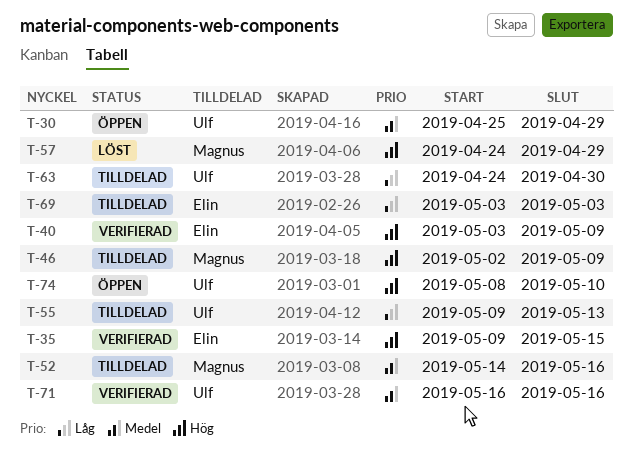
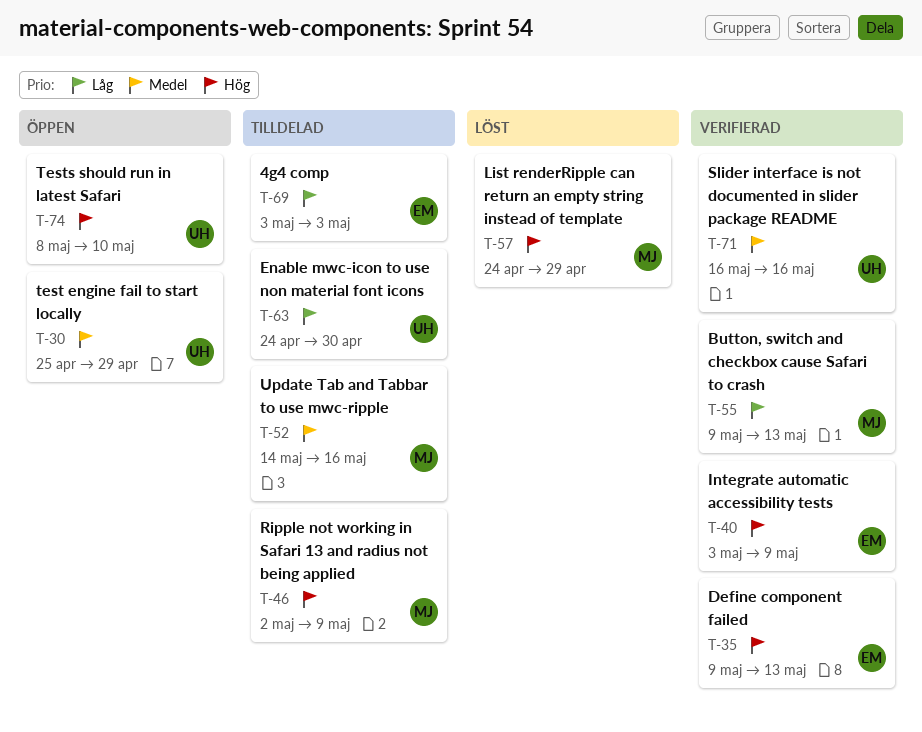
T-35, due: May 15 -> May 13
T-55, status: Tilldelad -> Verifierad
T-55, owner: Ulf -> Magnus

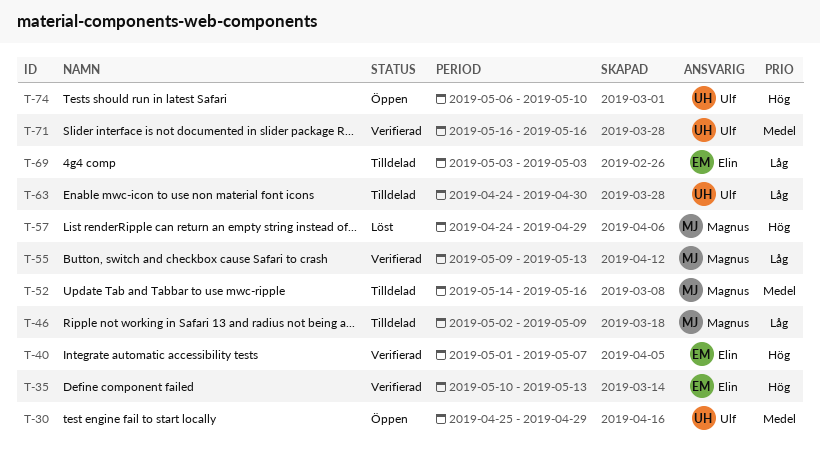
T-35, start: May 9 -> May 10
T-40, start: May 3 -> May 1
T-40, due: May 9 -> May 7
T-46, priority: Hög -> Låg
T-74, start: May 8 -> May 6

